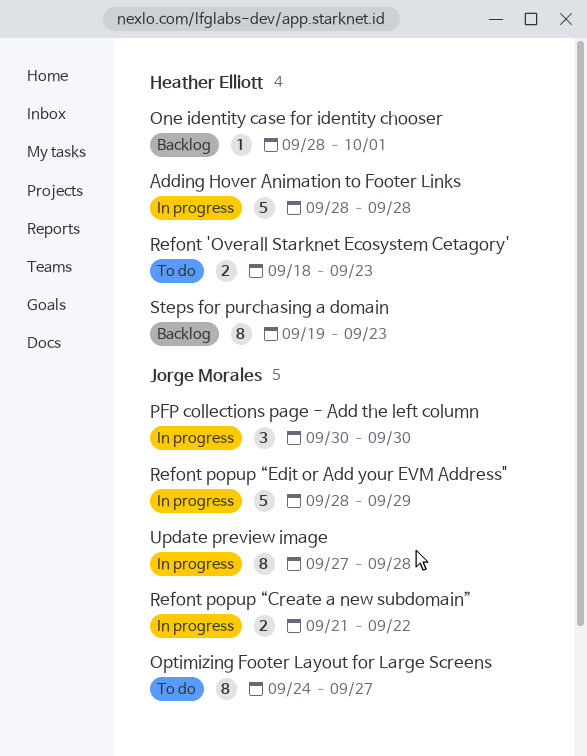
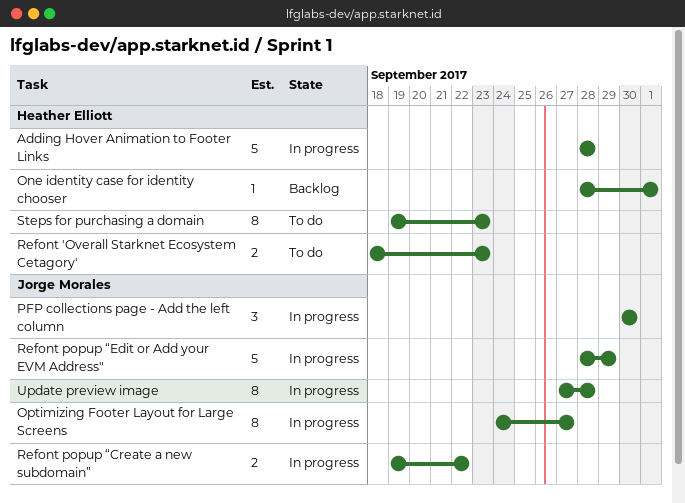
Optimizing Footer Layout for Large Screens, status: To do -> In progress
Refont popup “Create a new subdomain”, start: Sep 21 -> Sep 19
Steps for purchasing a domain, status: Backlog -> To do

